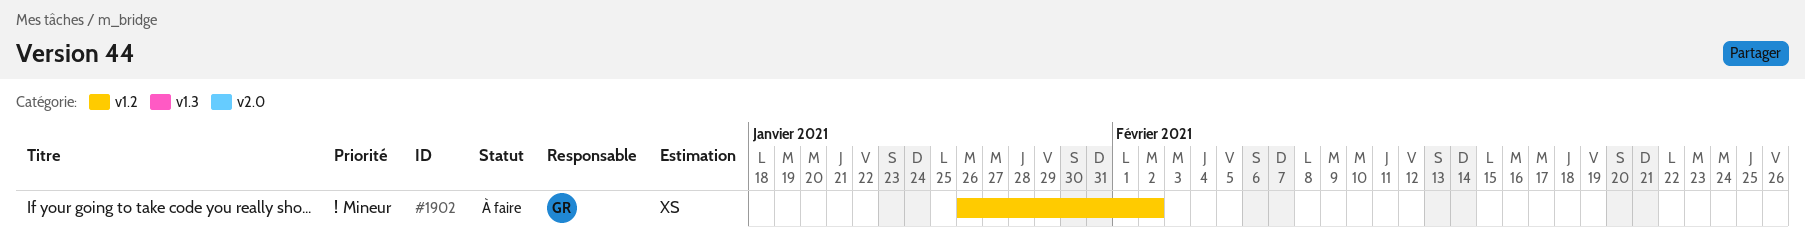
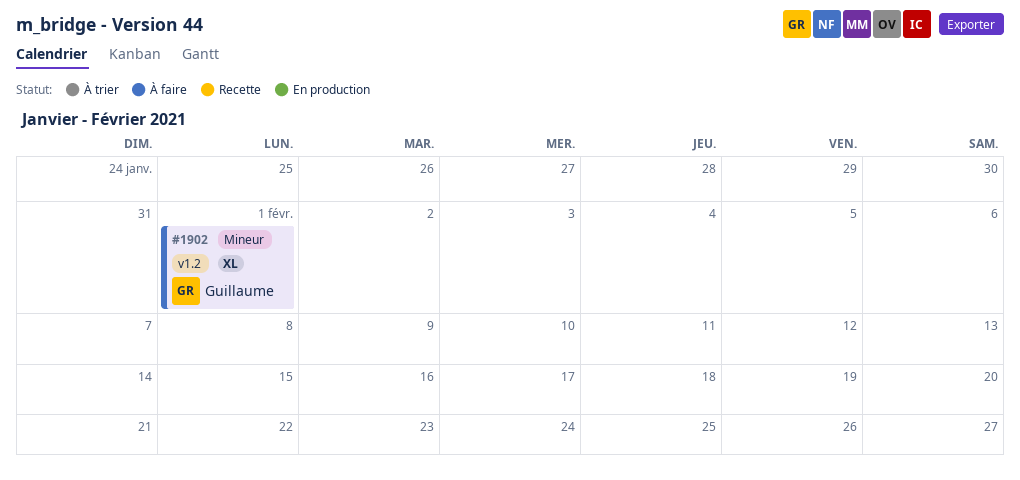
#1902, estimate: XS -> XL
#1902, due: Feb 2 -> Feb 1

